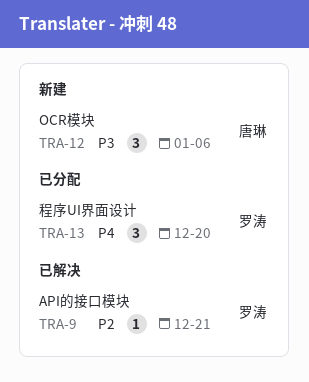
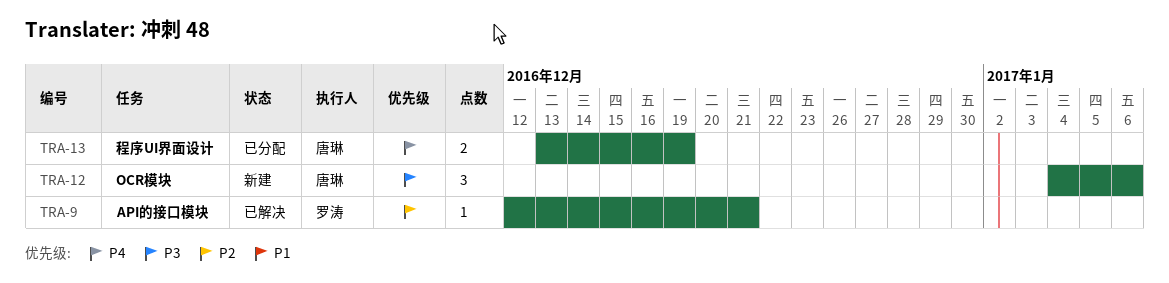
TRA-13, owner: 罗涛 -> 唐琳
TRA-13, estimate: 3 -> 2
TRA-13, due: Dec 20 -> Dec 19

